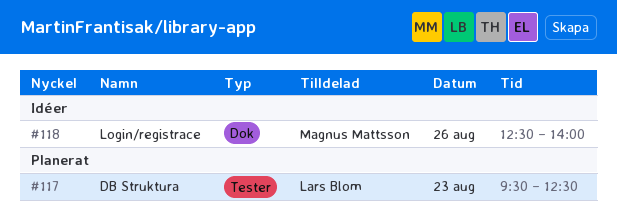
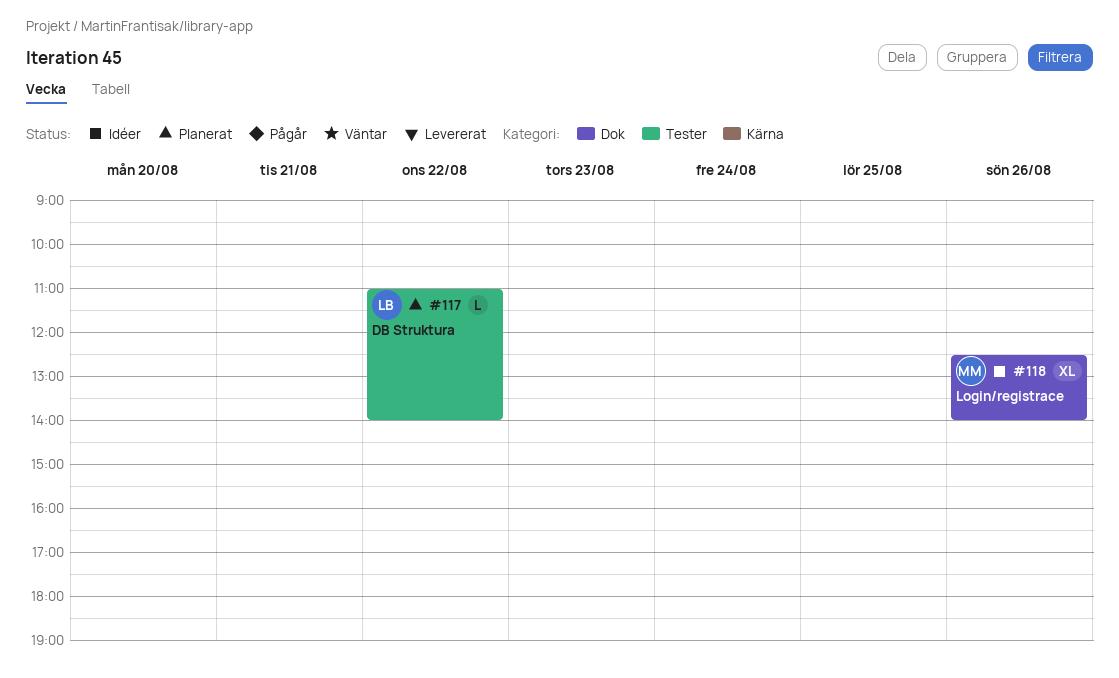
#117, day: Aug 23 -> Aug 22
#117, begins: 09:30 -> 11:00
#117, ends: 12:30 -> 14:00

